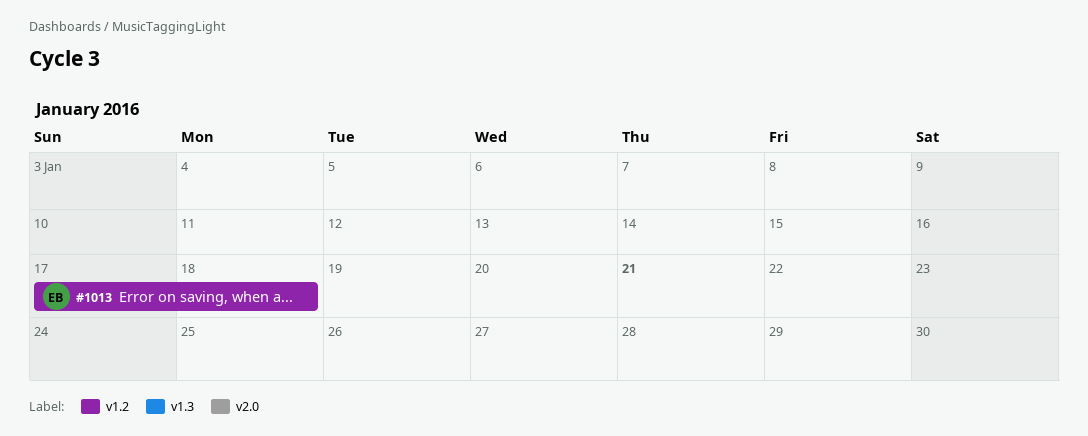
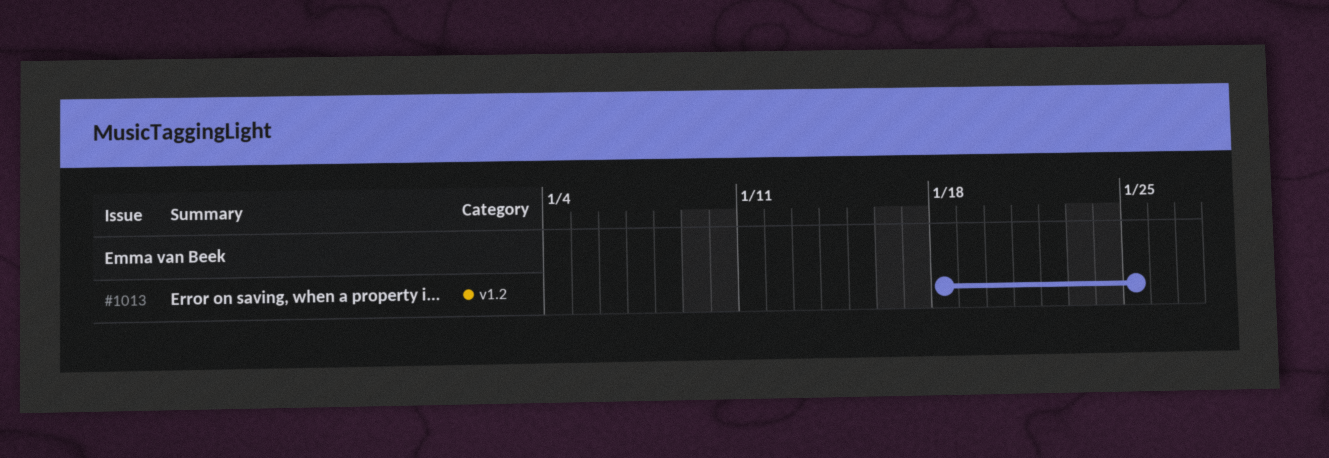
#1013, start: Jan 17 -> Jan 18
#1013, due: Jan 18 -> Jan 25

